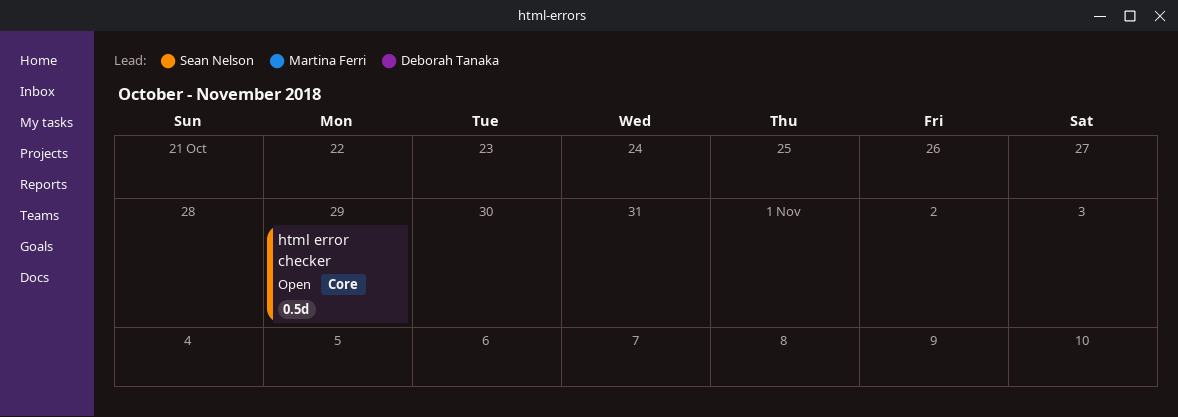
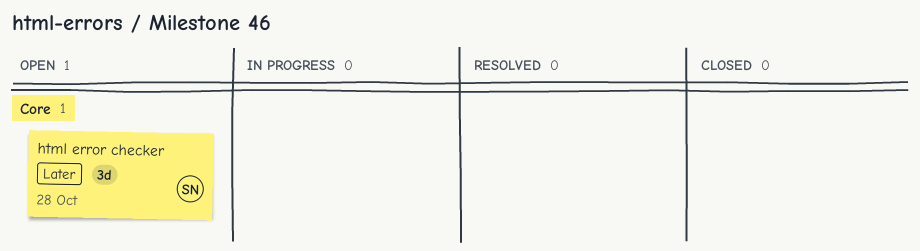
html error checker, estimate: 0.5d -> 3d
html error checker, due: Oct 29 -> Oct 28

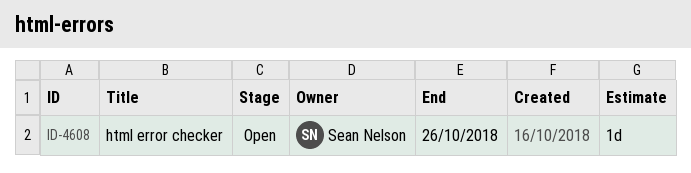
html error checker, estimate: 3d -> 1d
html error checker, due: Oct 28 -> Oct 26

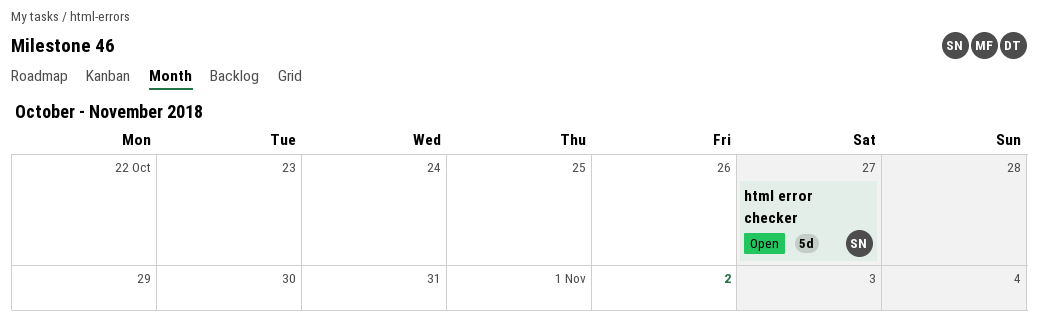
html error checker, estimate: 1d -> 5d
html error checker, due: Oct 26 -> Oct 27

